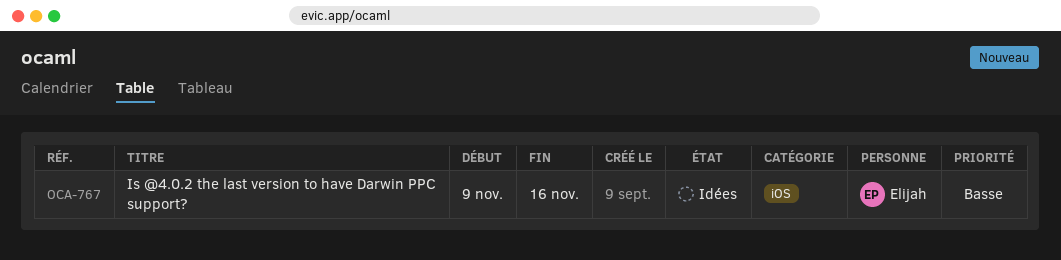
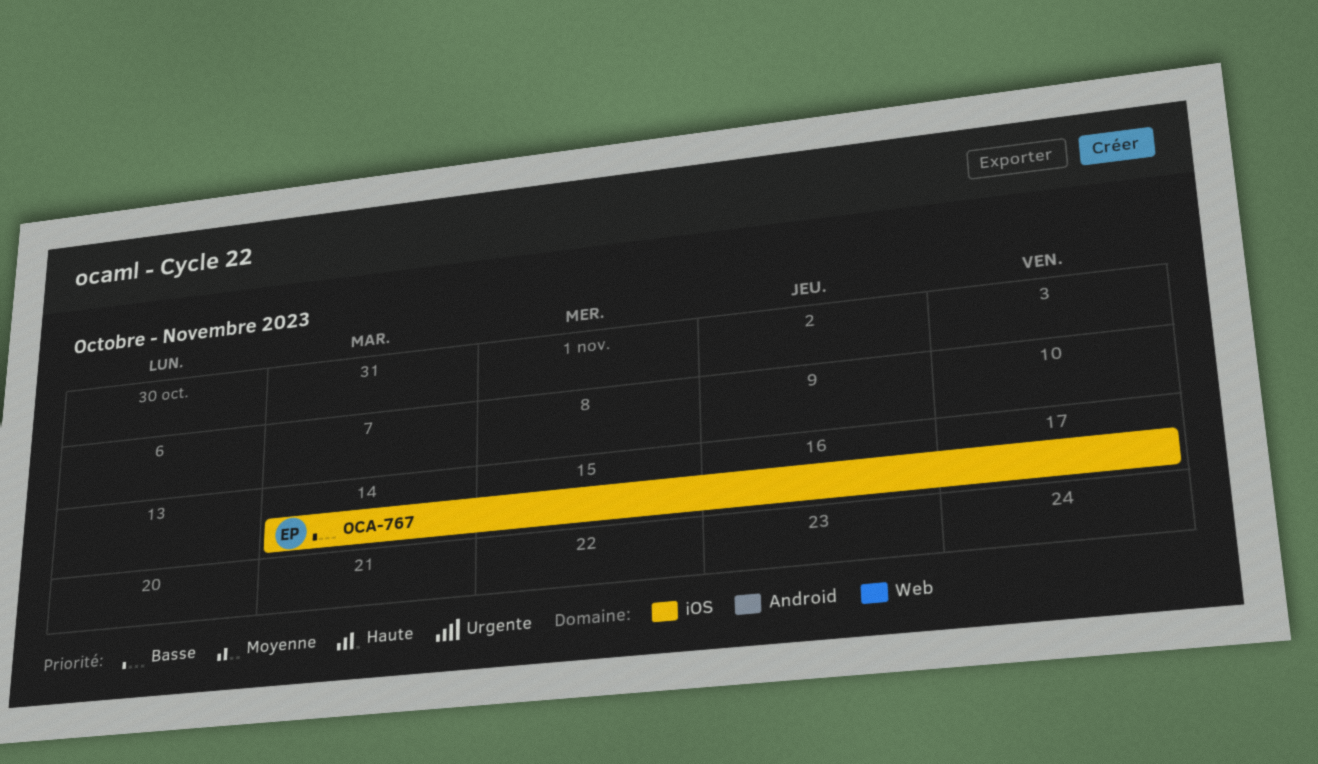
OCA-767, start: Nov 9 -> Nov 14
OCA-767, due: Nov 16 -> Nov 17

